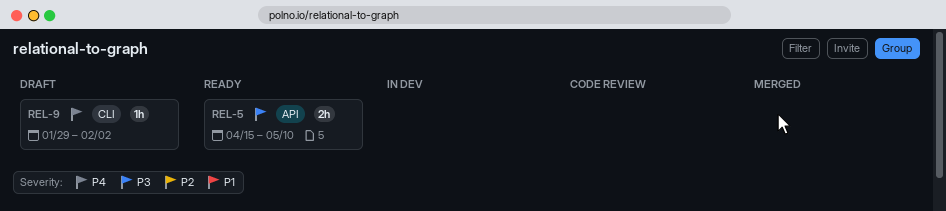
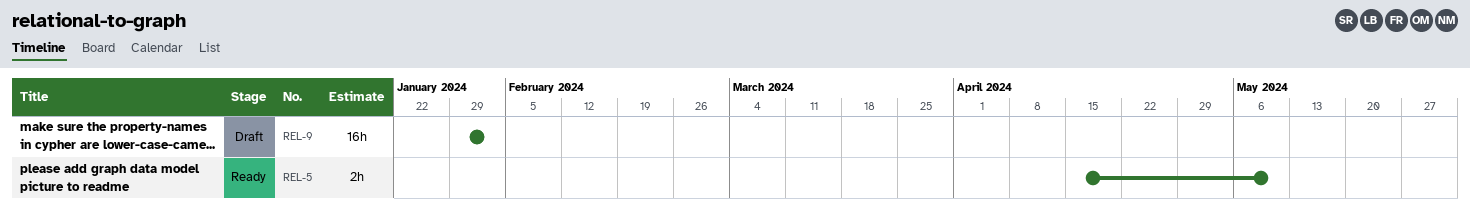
REL-9, estimate: 1h -> 16h

